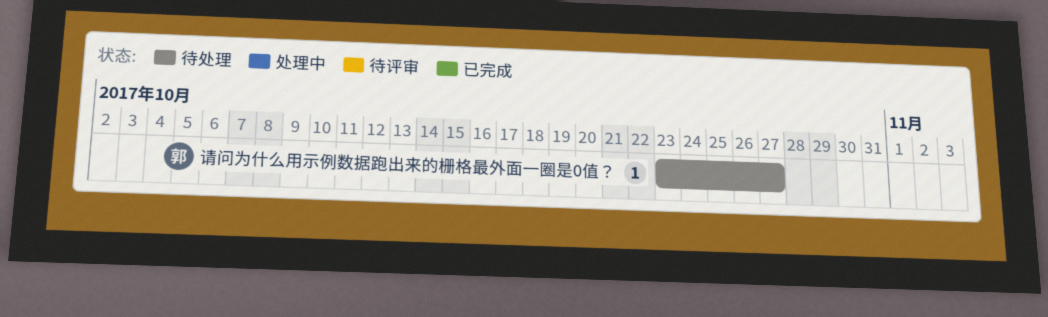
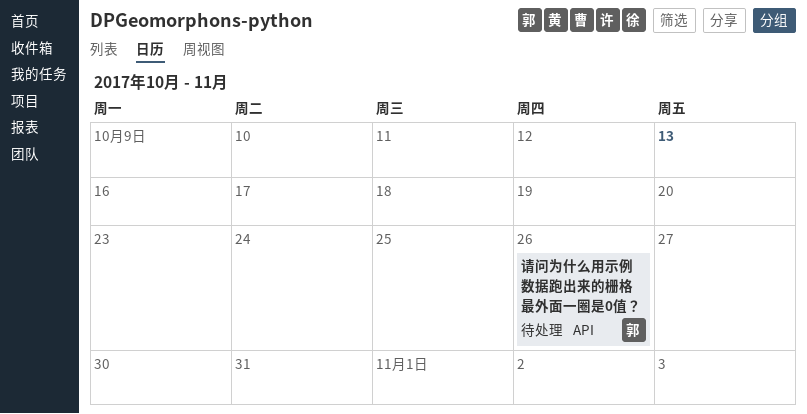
请问为什么用示例数据跑出来的栅格最外面一圈是0值？, due: Oct 27 -> Oct 26

